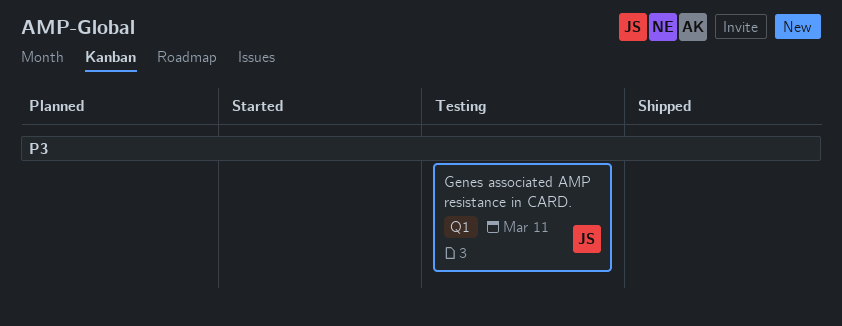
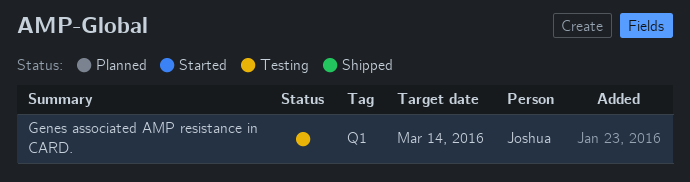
Genes associated AMP resistance in CARD., due: Mar 11 -> Mar 14

